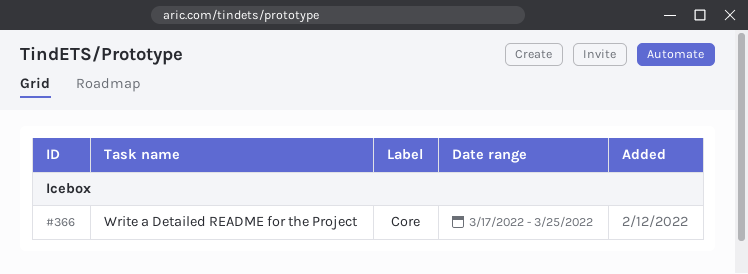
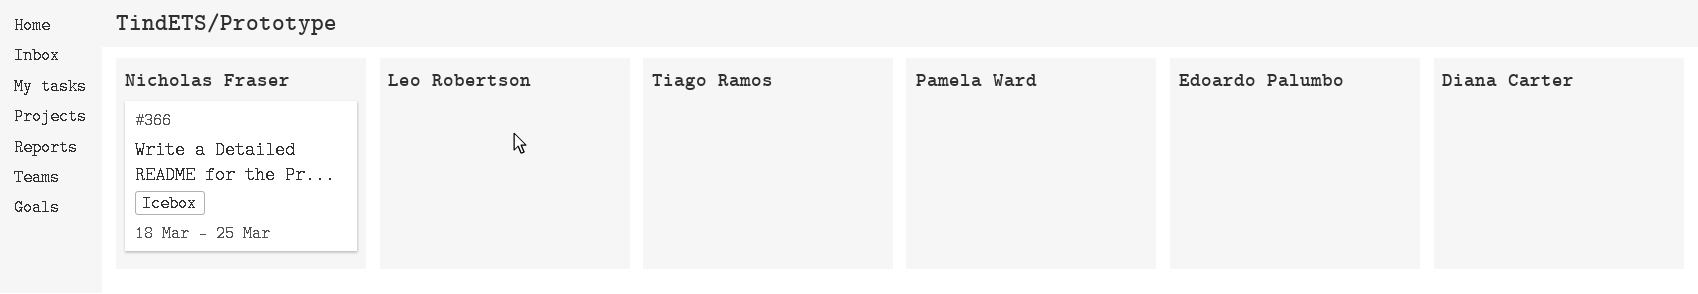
#366, start: Mar 17 -> Mar 18

